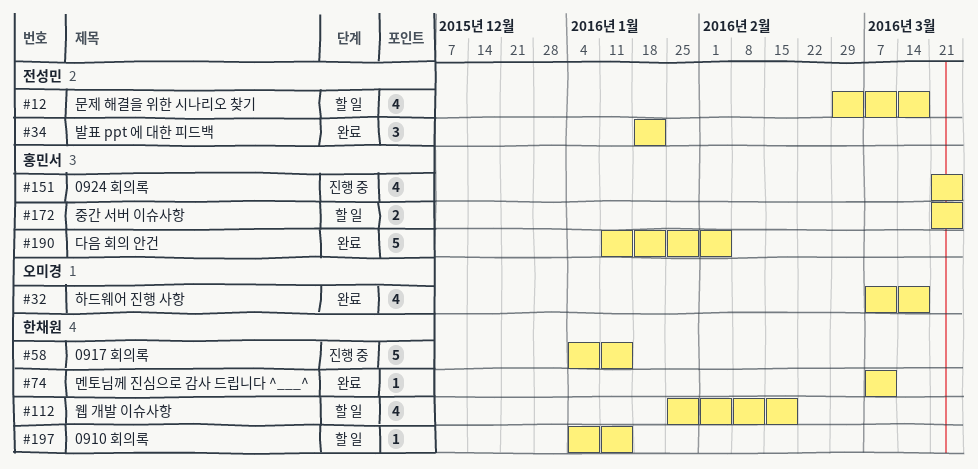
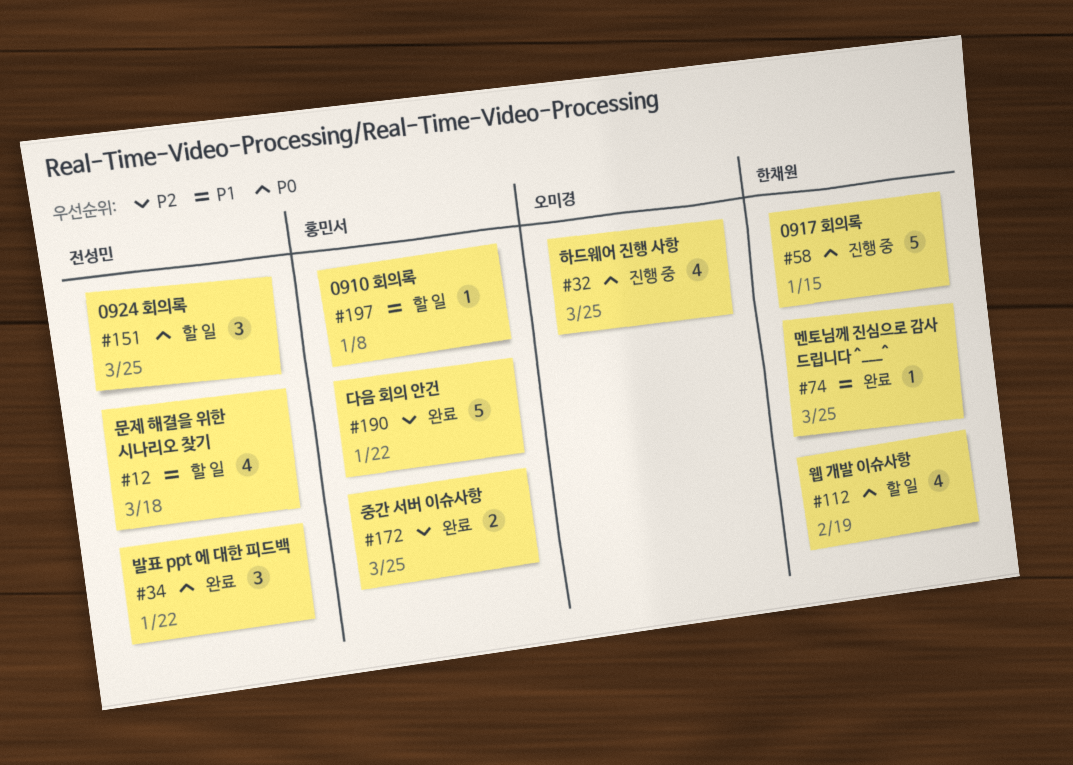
#32, status: 완료 -> 진행 중
#32, due: Mar 18 -> Mar 25
#74, due: Mar 11 -> Mar 25
#151, status: 진행 중 -> 할 일
#151, owner: 홍민서 -> 전성민
#151, estimate: 4 -> 3
#172, status: 할 일 -> 완료
#190, due: Feb 5 -> Jan 22
#197, owner: 한채원 -> 홍민서
#197, due: Jan 15 -> Jan 8

